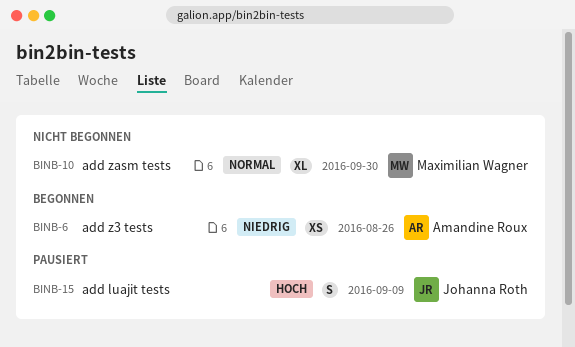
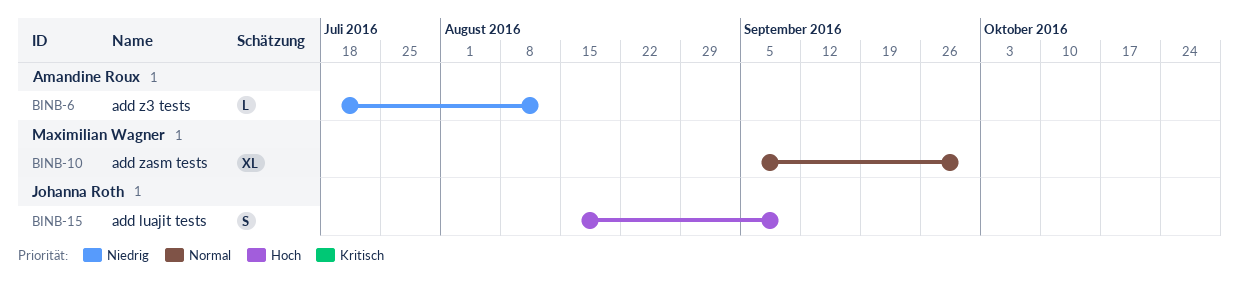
BINB-6, estimate: XS -> L
BINB-6, due: Aug 26 -> Aug 12

